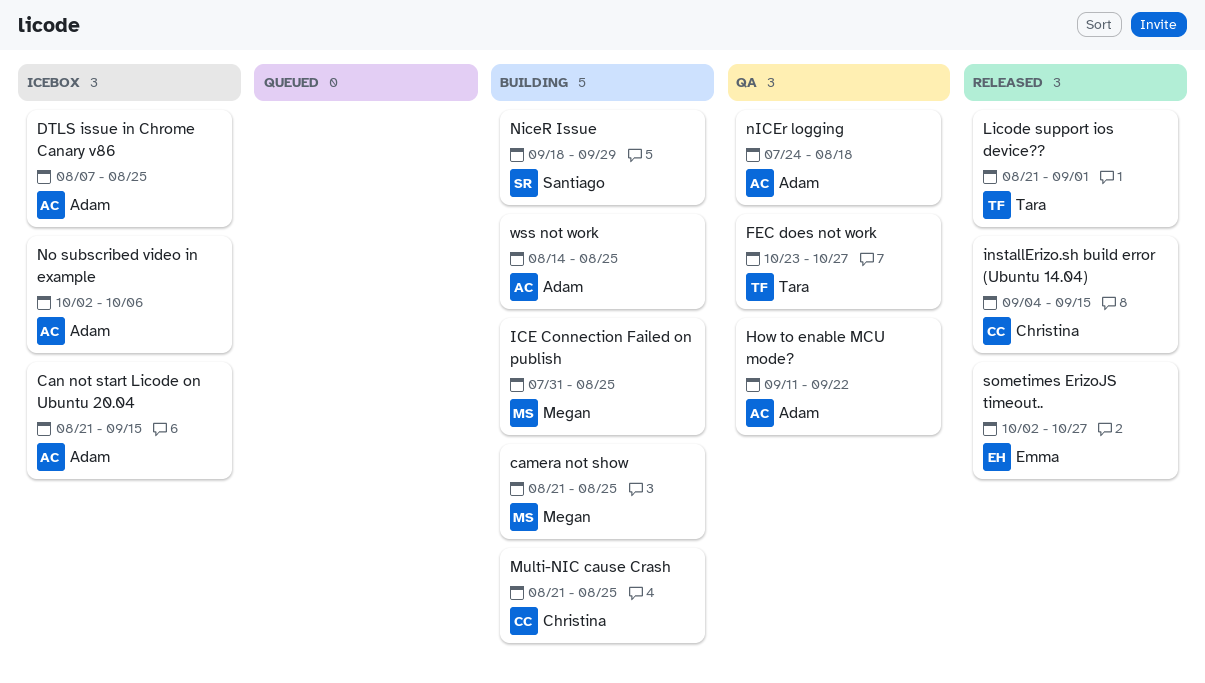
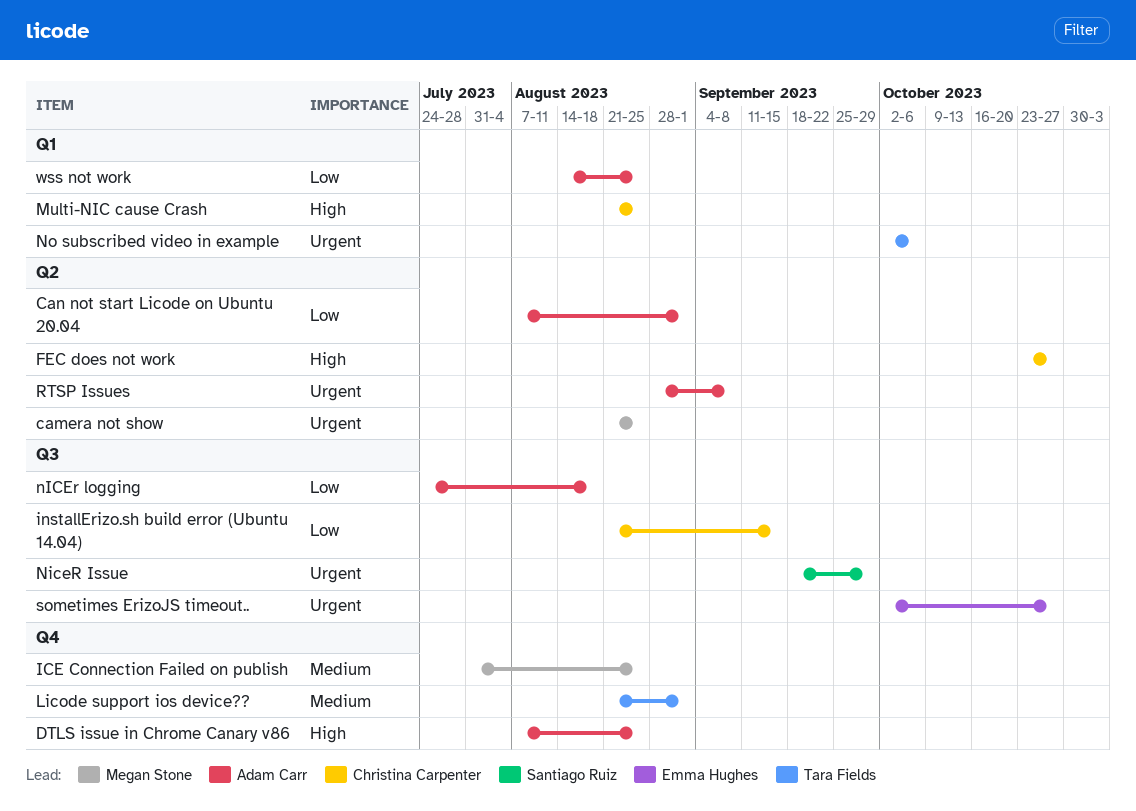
Can not start Licode on Ubuntu 20.04, start: Aug 21 -> Aug 7
Can not start Licode on Ubuntu 20.04, due: Sep 15 -> Sep 1
FEC does not work, owner: Tara Fields -> Christina Carpenter
How to enable MCU mode?: present -> none
installErizo.sh build error (Ubuntu 14.04), start: Sep 4 -> Aug 21
No subscribed video in example, owner: Adam Carr -> Tara Fields
RTSP Issues: none -> present

